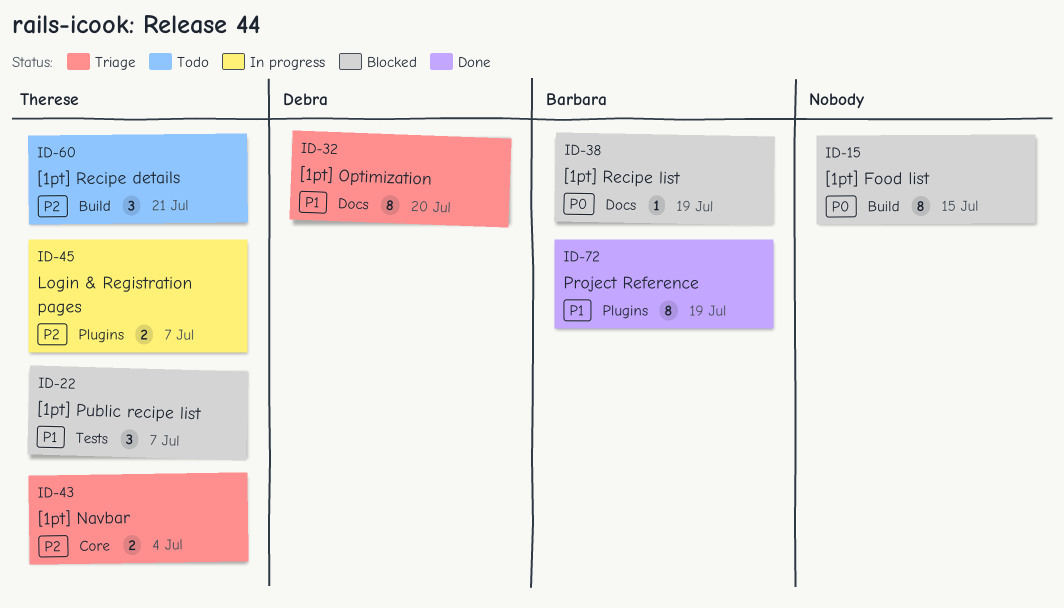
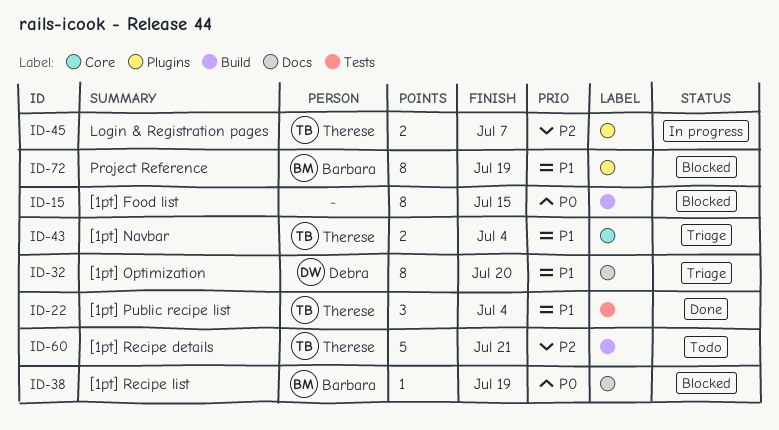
ID-22, status: Blocked -> Done
ID-22, due: Jul 7 -> Jul 4
ID-43, priority: P2 -> P1
ID-60, estimate: 3 -> 5
ID-72, status: Done -> Blocked

